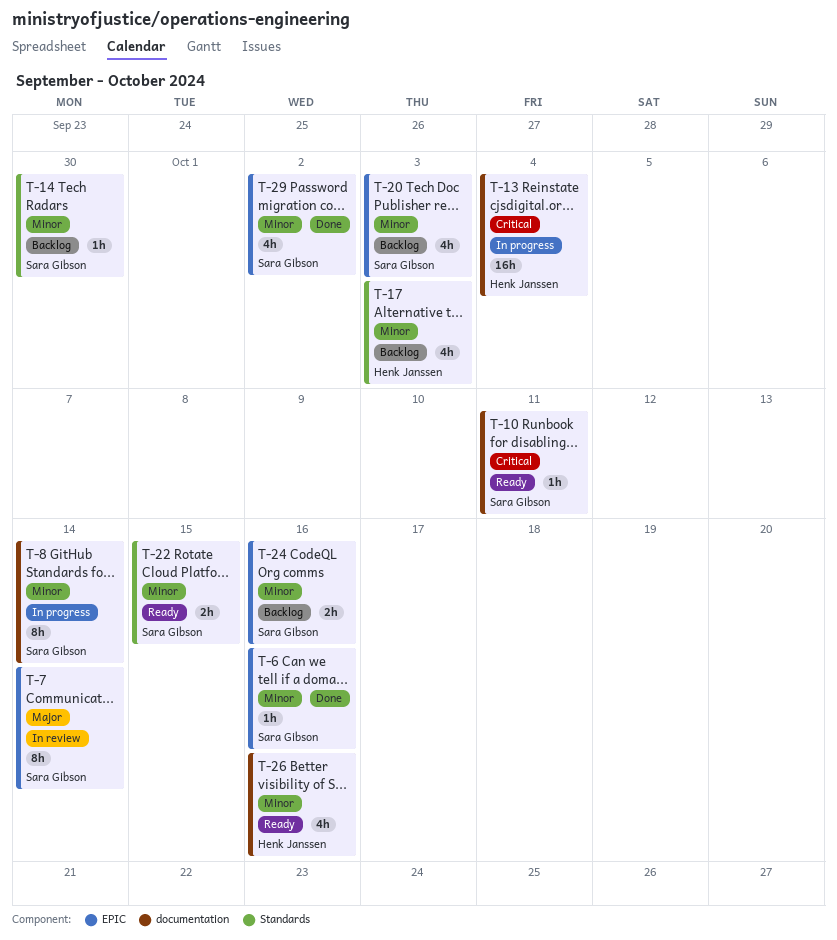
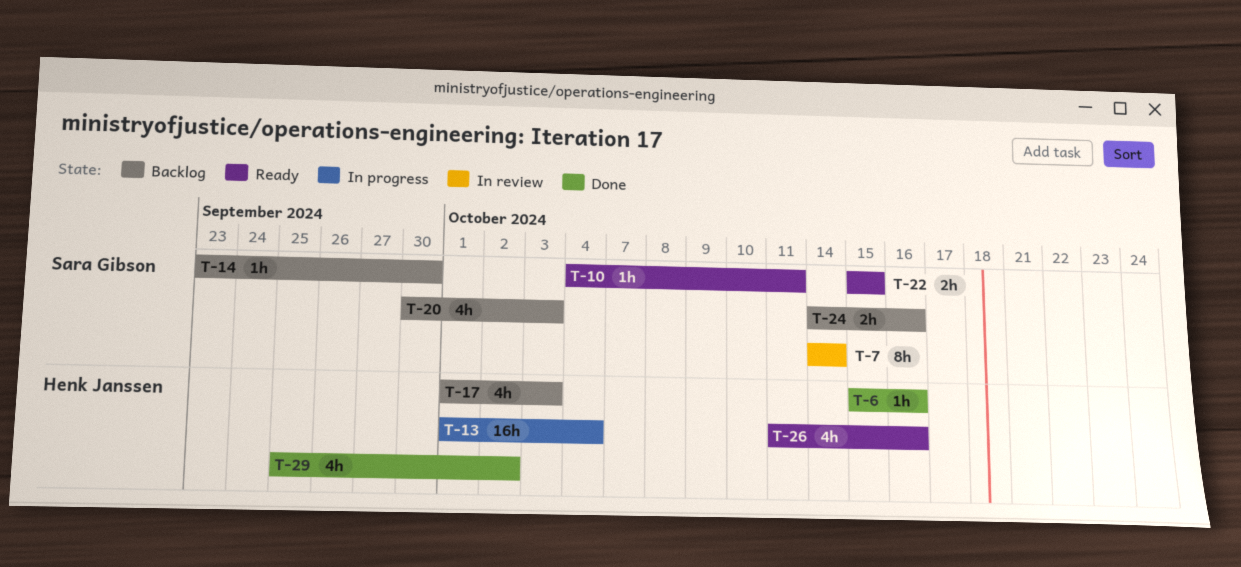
T-6, owner: Sara Gibson -> Henk Janssen
T-8: present -> none
T-29, owner: Sara Gibson -> Henk Janssen

